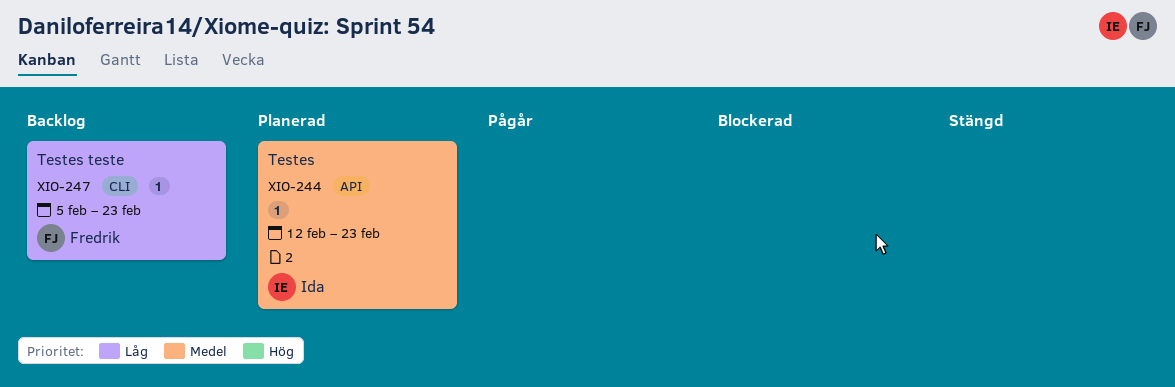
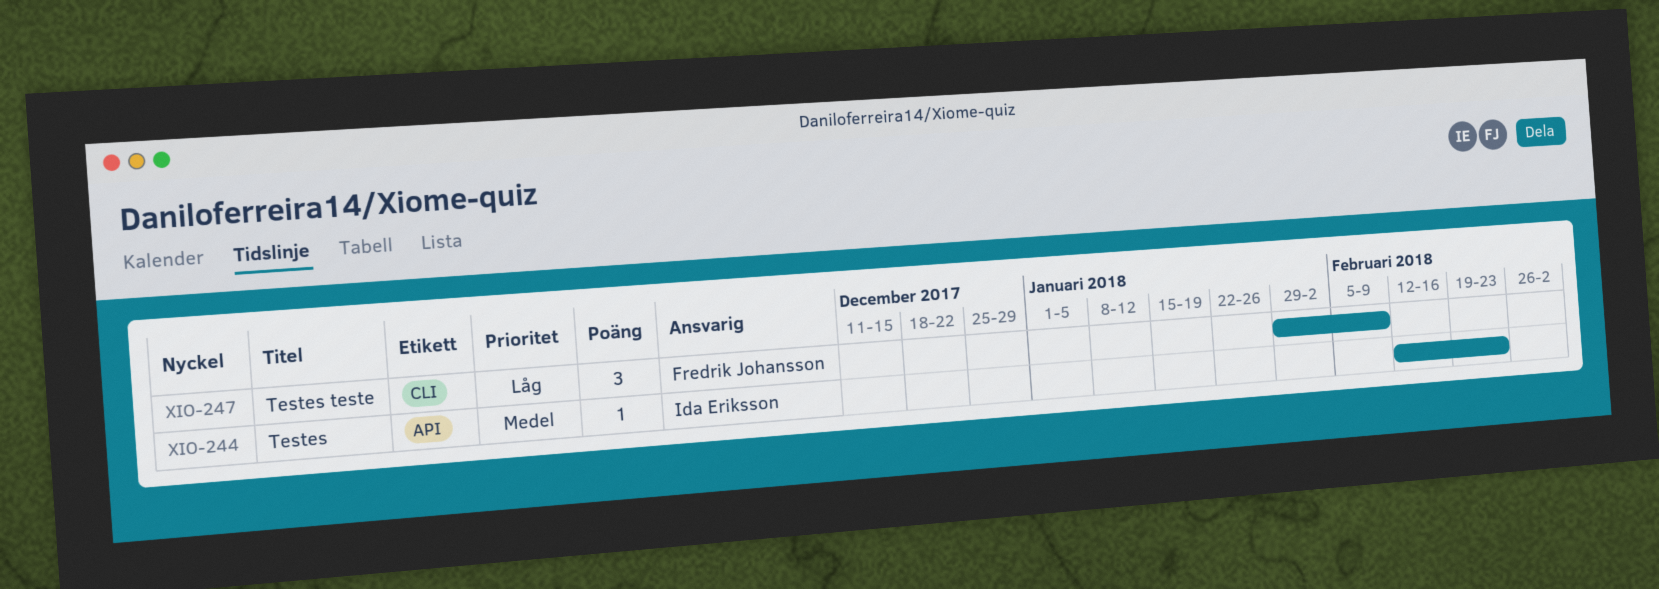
XIO-247, estimate: 1 -> 3
XIO-247, start: Feb 5 -> Jan 29
XIO-247, due: Feb 23 -> Feb 9

